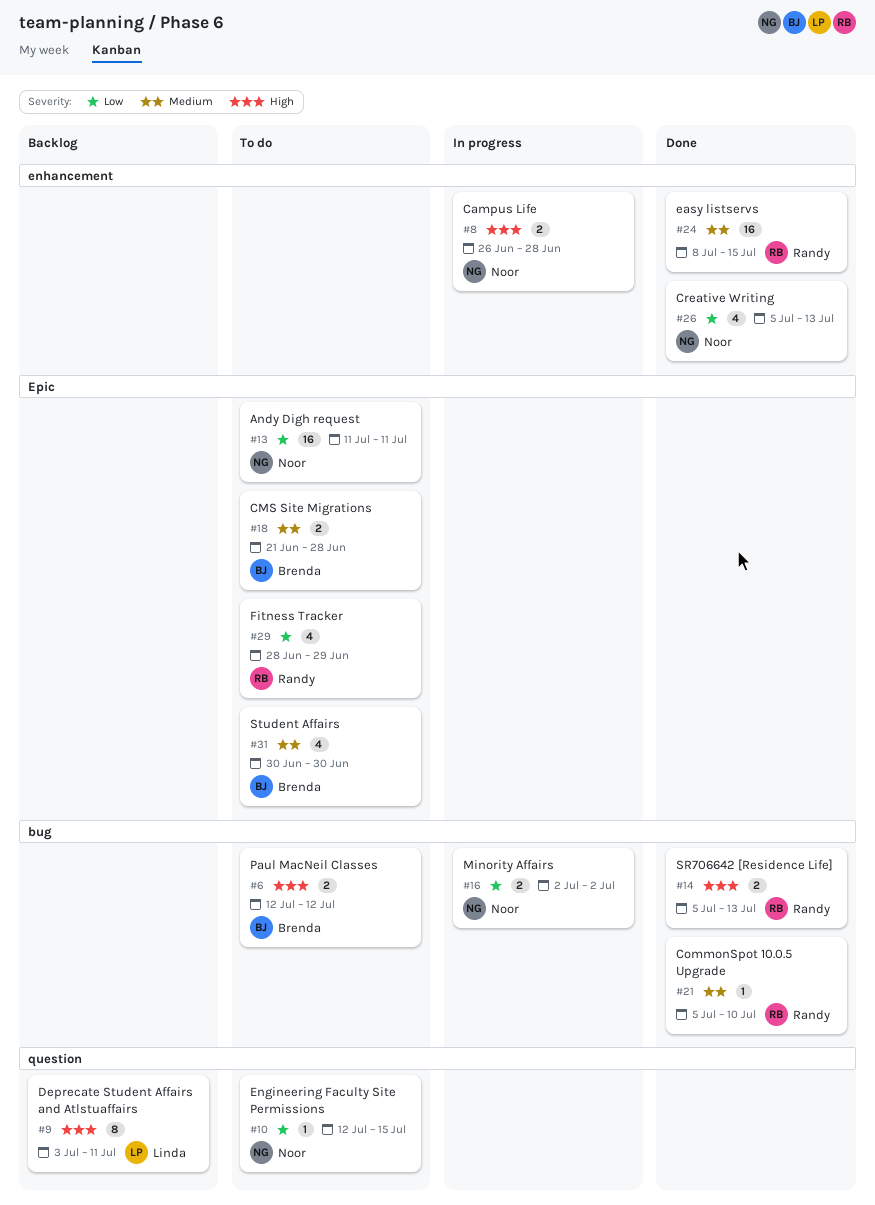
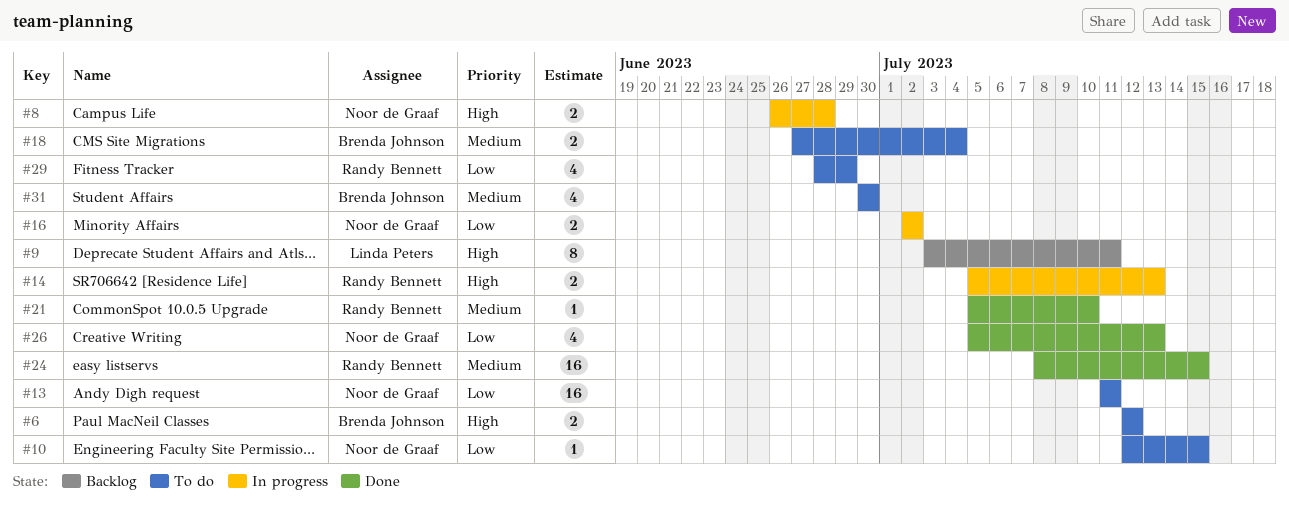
#14, status: Done -> In progress
#18, start: Jun 21 -> Jun 27
#18, due: Jun 28 -> Jul 4

